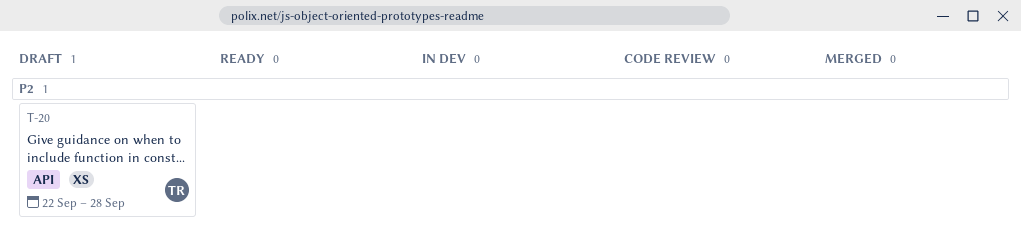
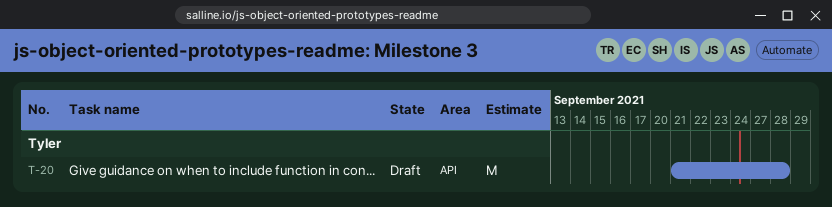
T-20, estimate: XS -> M
T-20, start: Sep 22 -> Sep 21

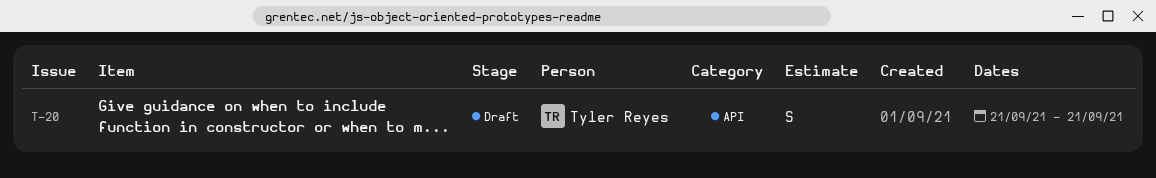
T-20, estimate: M -> S
T-20, due: Sep 28 -> Sep 21

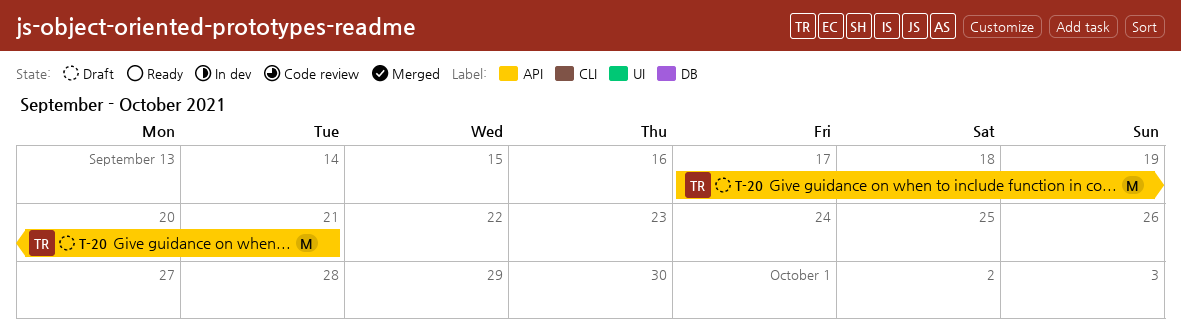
T-20, estimate: S -> M
T-20, start: Sep 21 -> Sep 17

